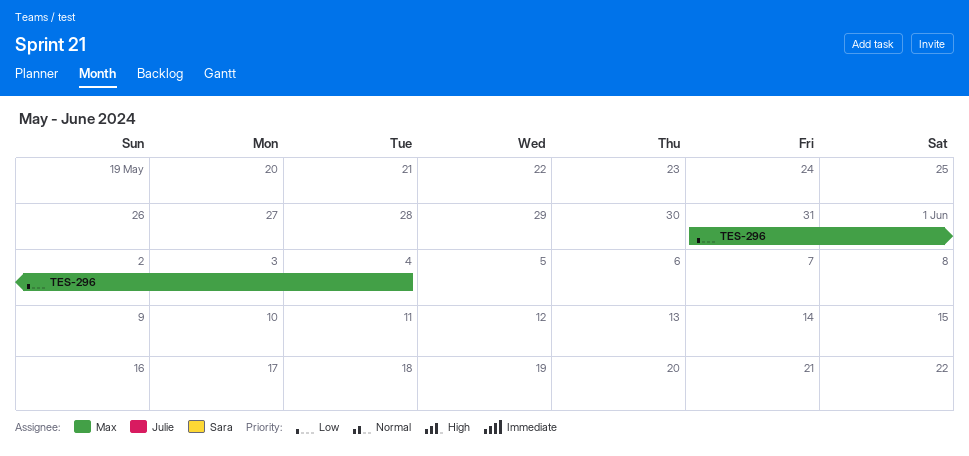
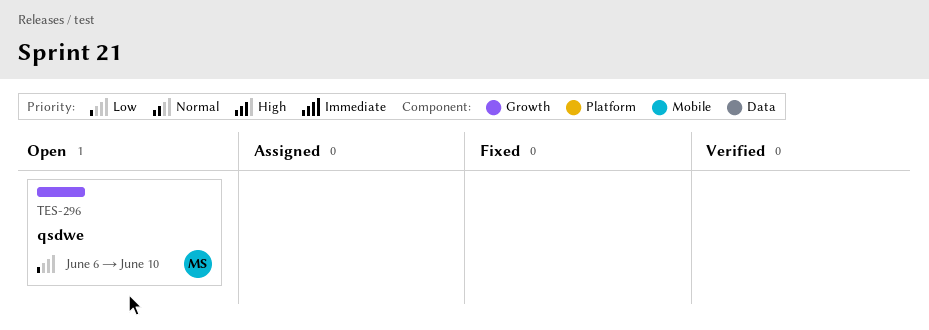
TES-296, start: May 31 -> Jun 6
TES-296, due: Jun 4 -> Jun 10

